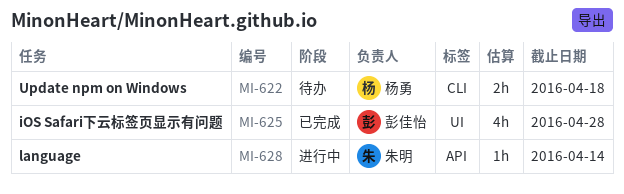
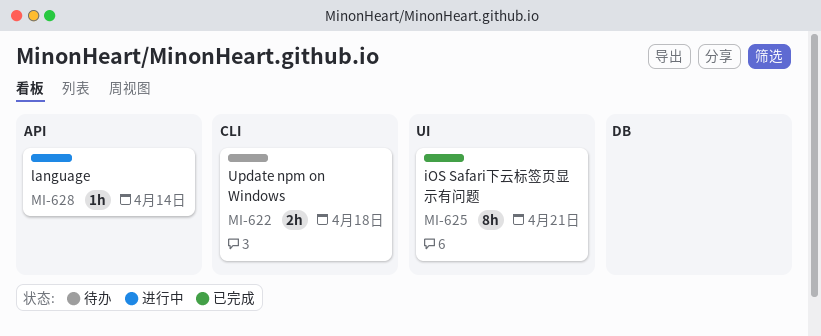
MI-625, estimate: 4h -> 8h
MI-625, due: Apr 28 -> Apr 21

